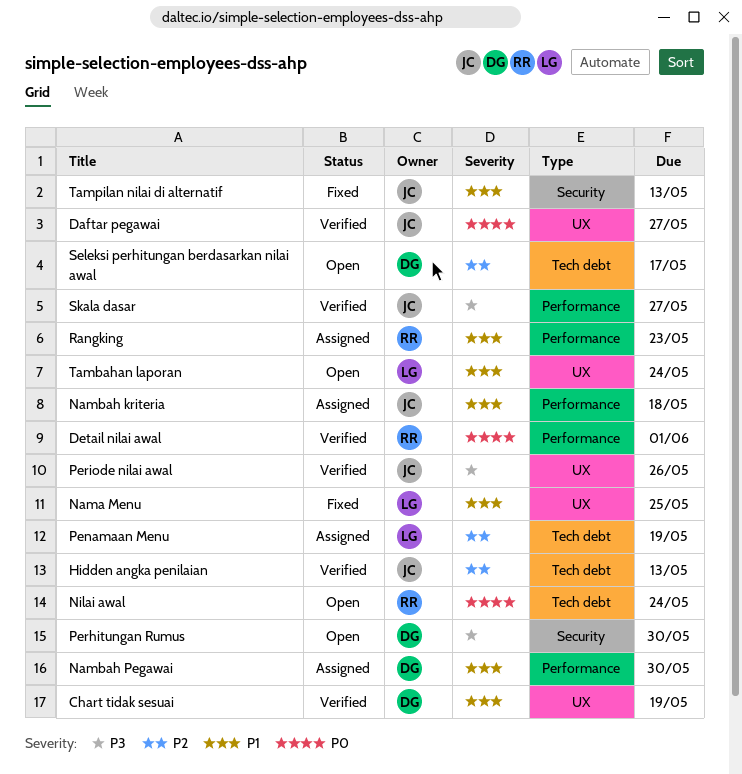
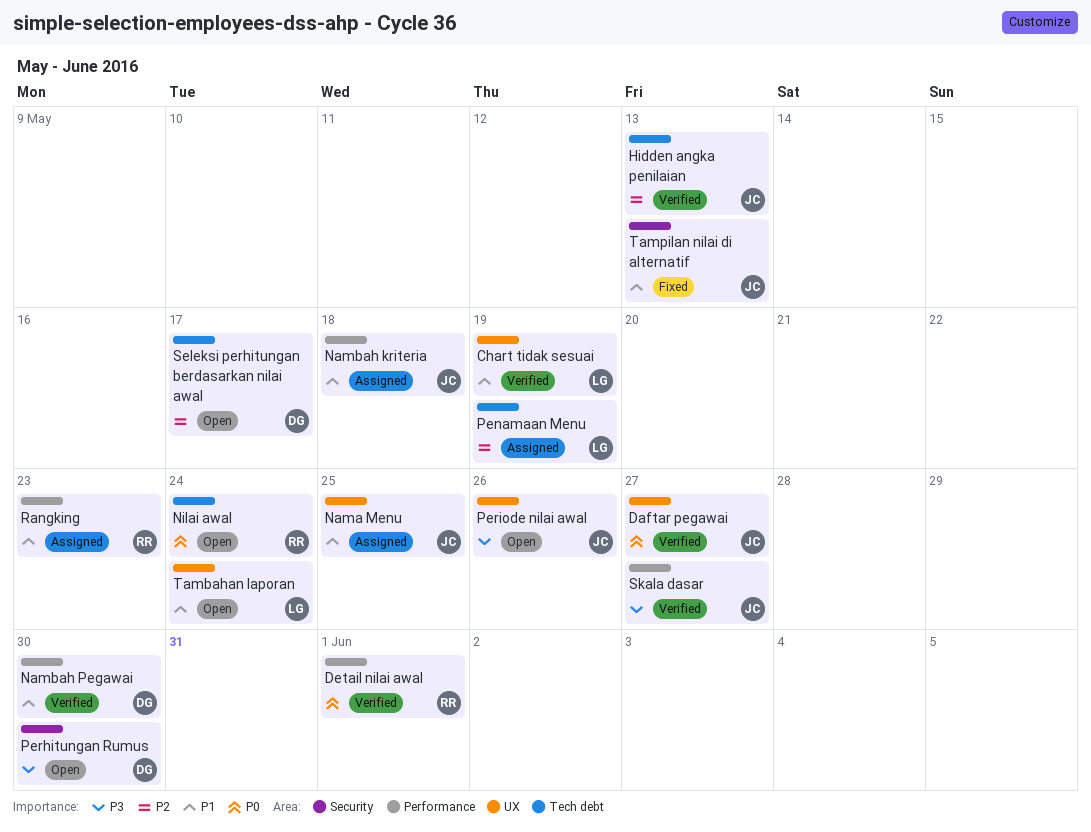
Chart tidak sesuai, owner: DG -> LG
Nama Menu, status: Fixed -> Assigned
Nama Menu, owner: LG -> JC
Nambah Pegawai, status: Assigned -> Verified
Periode nilai awal, status: Verified -> Open

